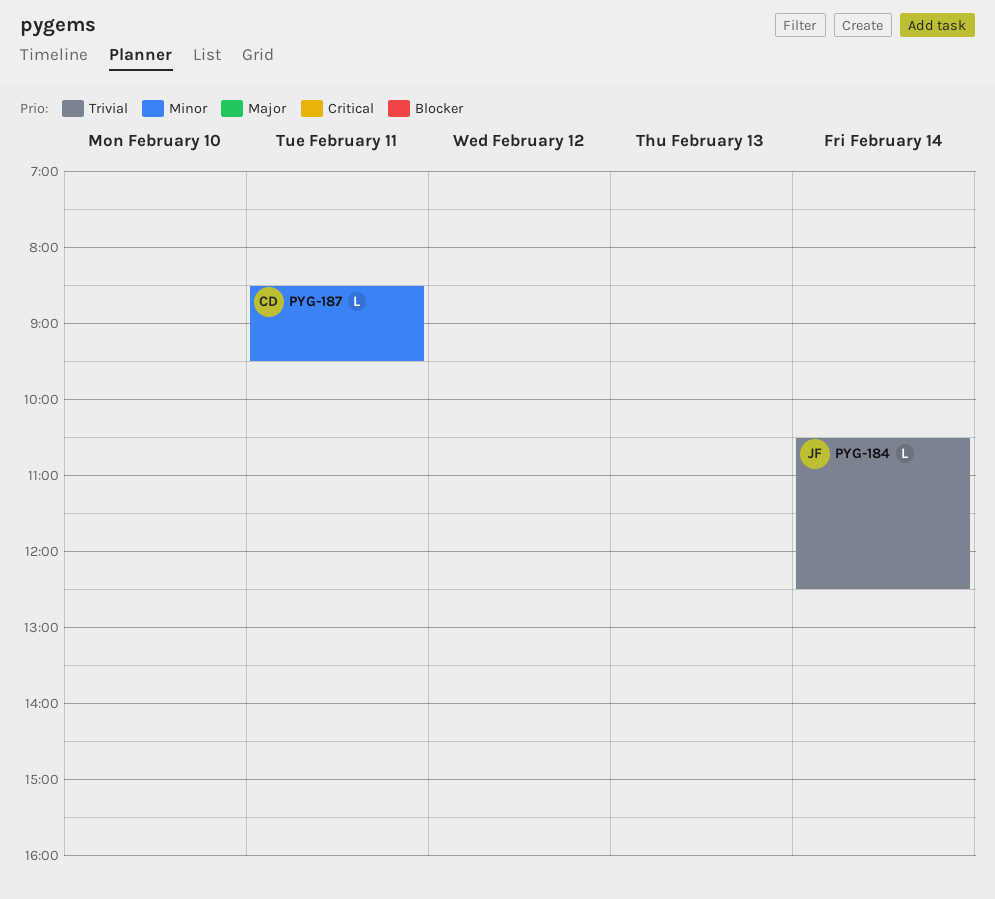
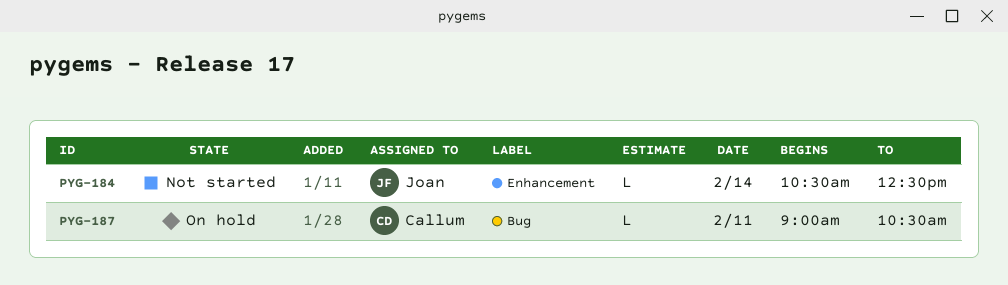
PYG-187, begins: 08:30 -> 09:00
PYG-187, ends: 09:30 -> 10:30

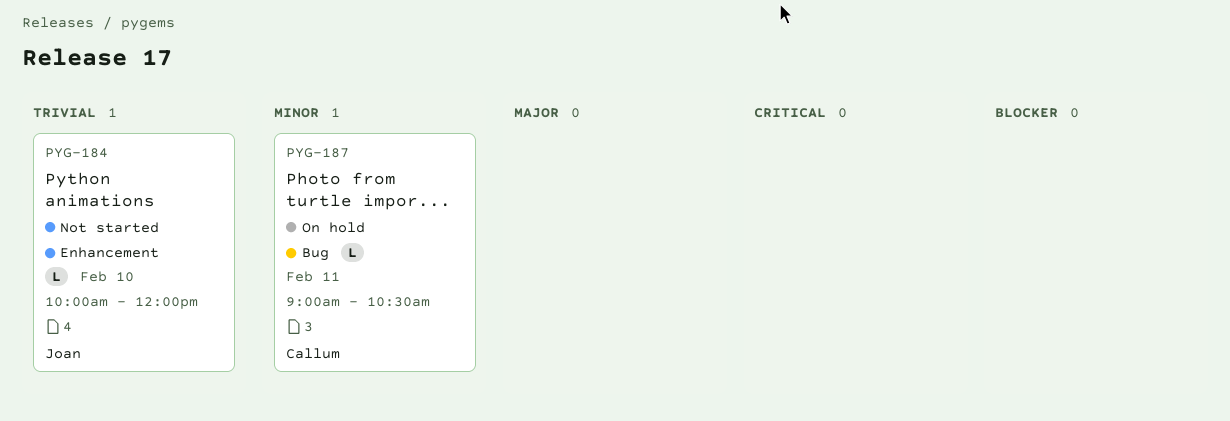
PYG-184, day: Feb 14 -> Feb 10
PYG-184, begins: 10:30 -> 10:00
PYG-184, ends: 12:30 -> 12:00

